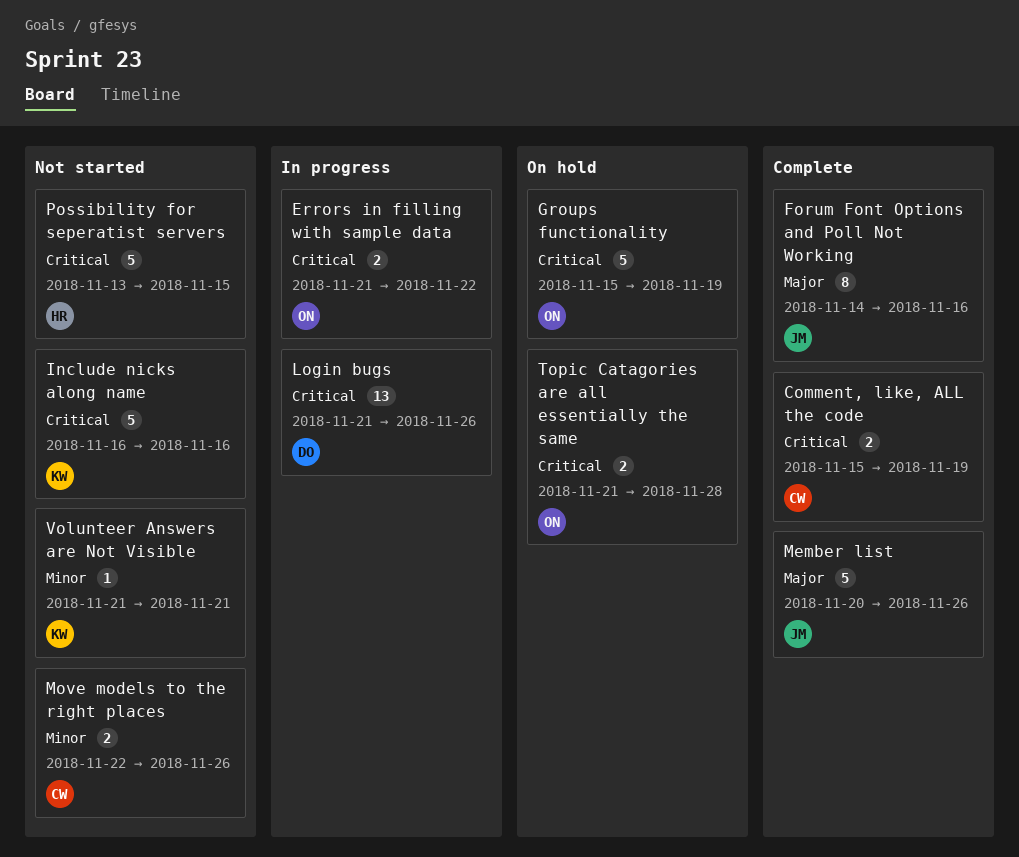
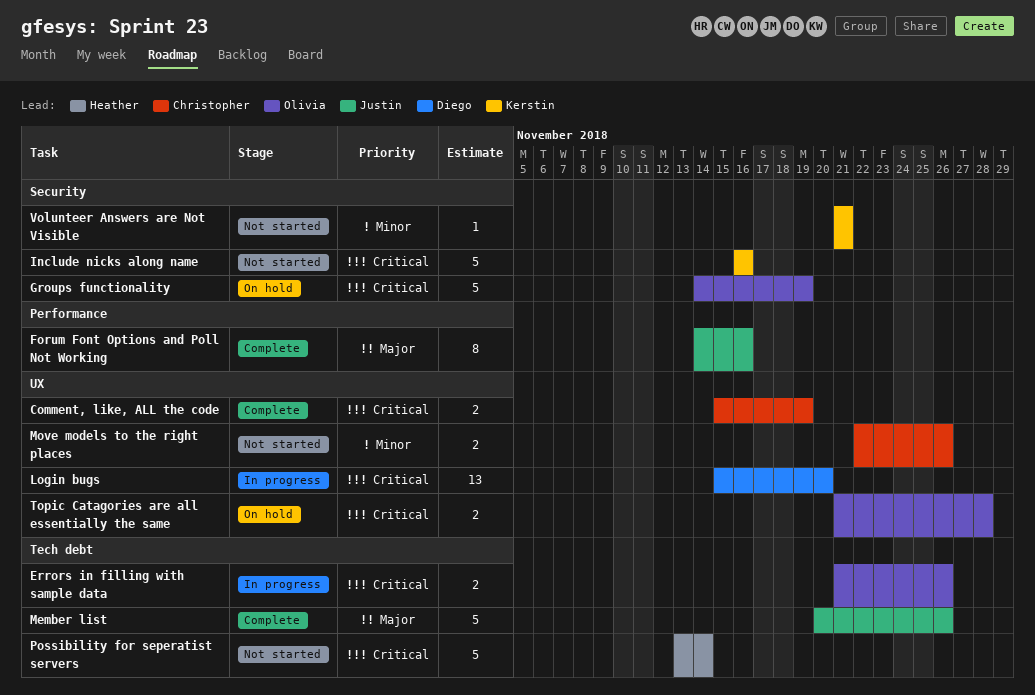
Errors in filling with sample data, due: Nov 22 -> Nov 26
Groups functionality, start: Nov 15 -> Nov 14
Login bugs, start: Nov 21 -> Nov 15
Login bugs, due: Nov 26 -> Nov 20
Possibility for seperatist servers, due: Nov 15 -> Nov 14

